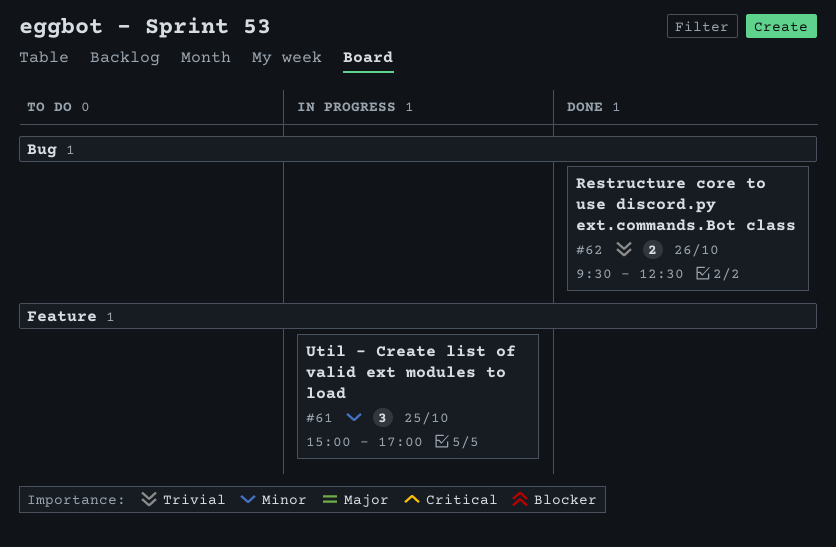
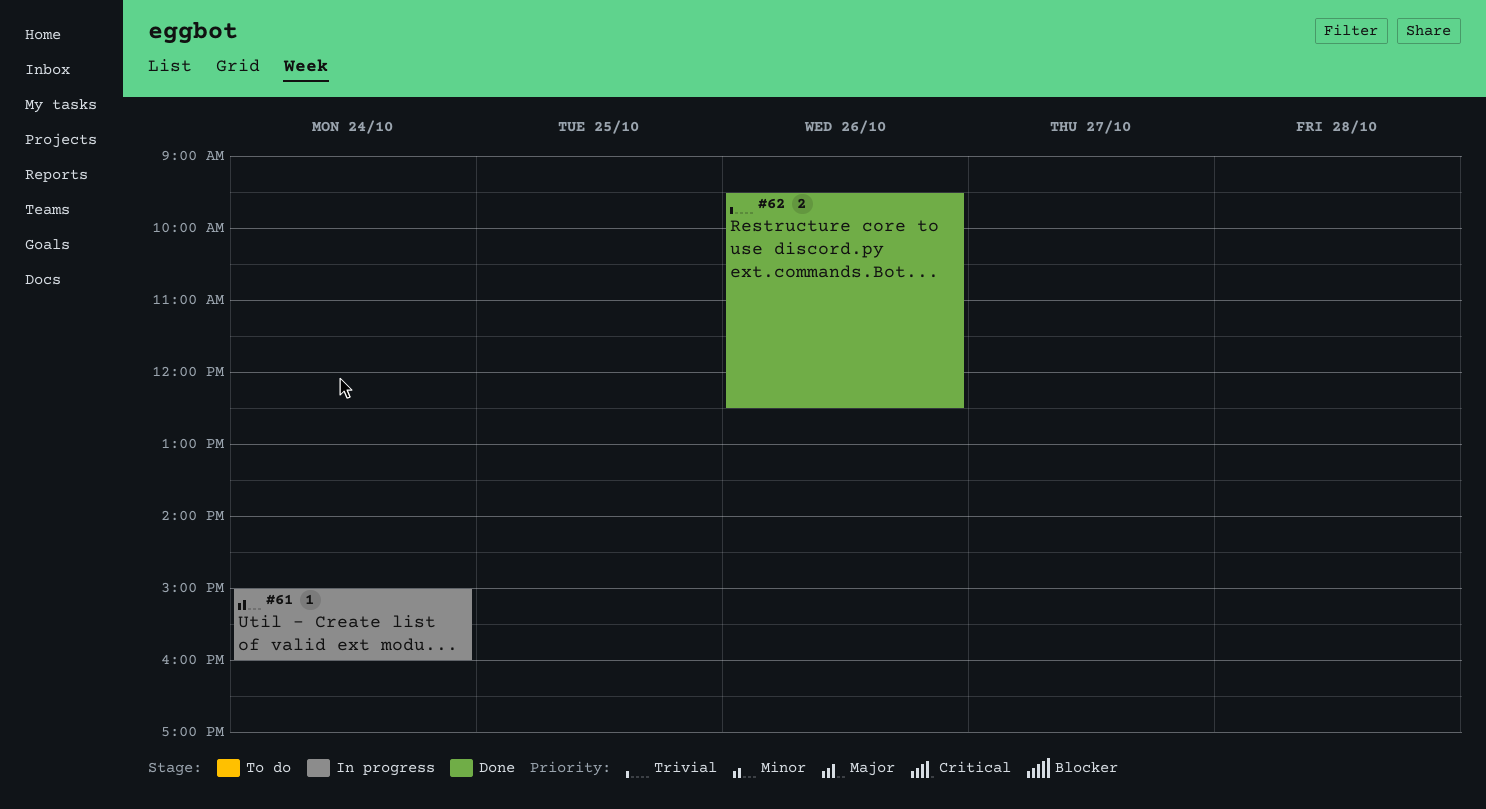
#61, estimate: 3 -> 1
#61, day: Oct 25 -> Oct 24
#61, ends: 17:00 -> 16:00

